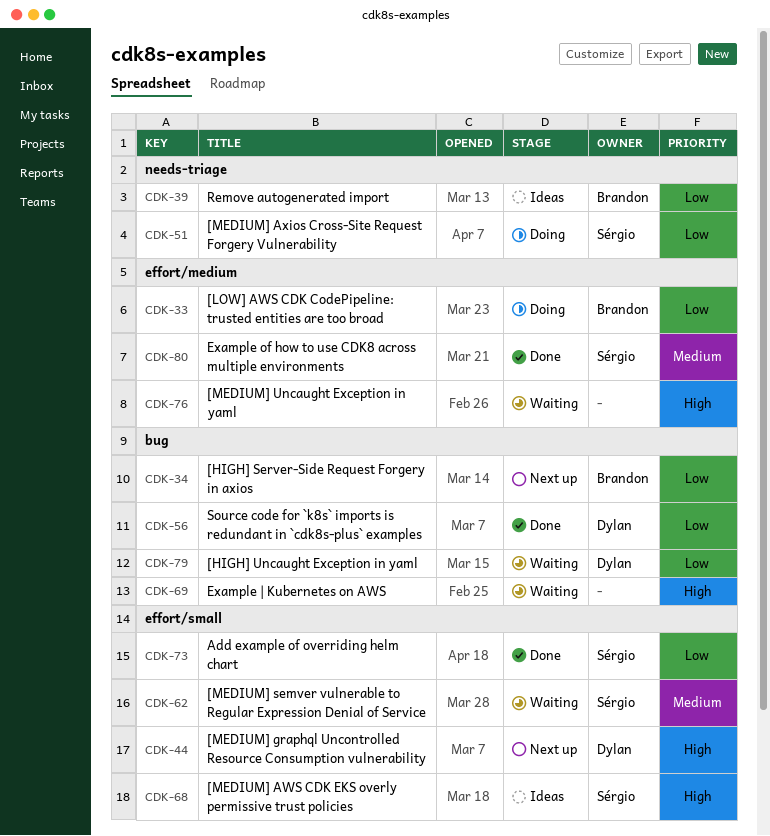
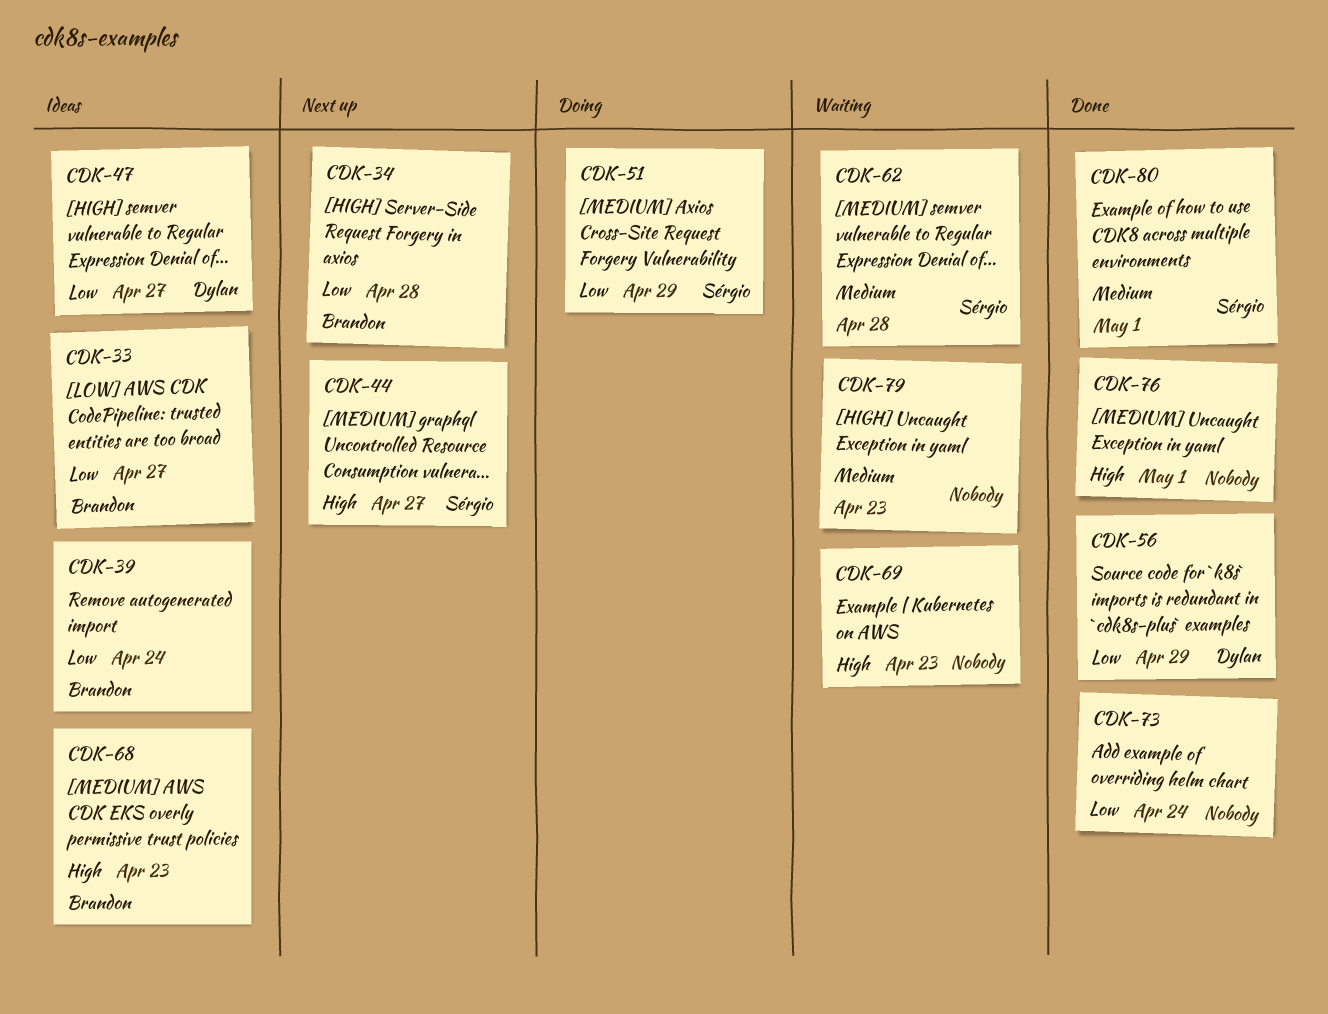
CDK-33, status: Doing -> Ideas
CDK-44, owner: Dylan -> Sérgio
CDK-47: none -> present
CDK-68, owner: Sérgio -> Brandon
CDK-73, owner: Sérgio -> none
CDK-76, status: Waiting -> Done
CDK-79, owner: Dylan -> none
CDK-79, priority: Low -> Medium

